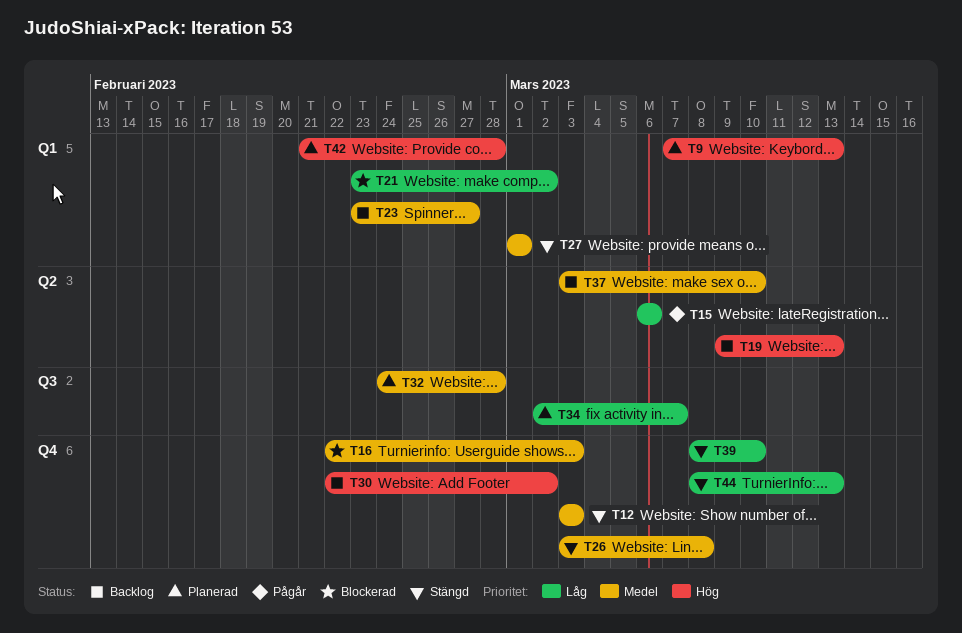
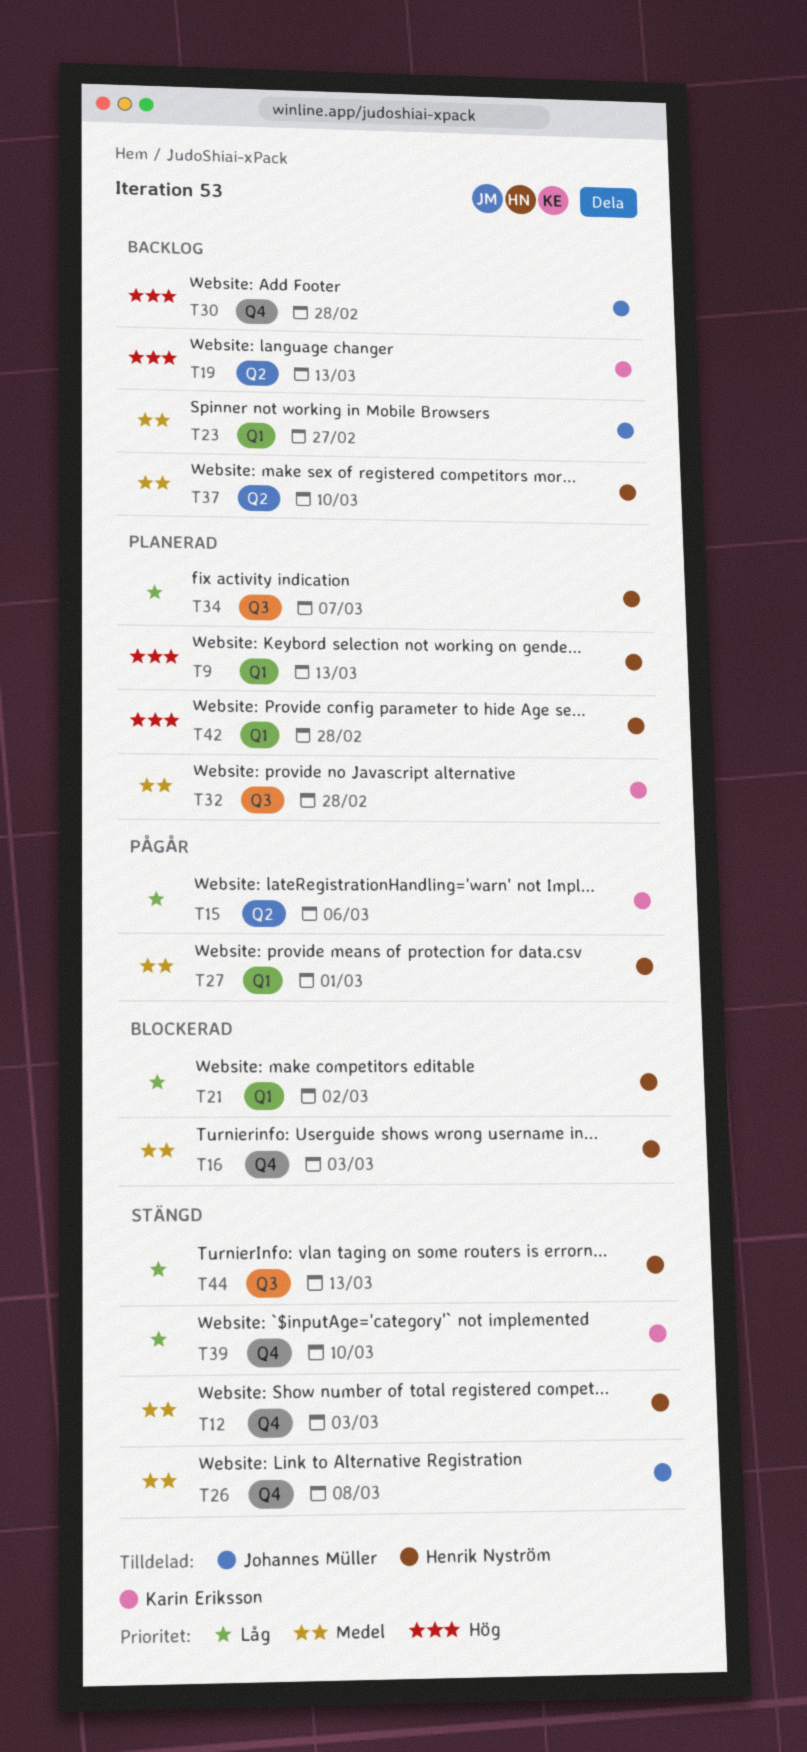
T27, status: Stängd -> Pågår
T30, due: Mar 2 -> Feb 28
T44, label: Q4 -> Q3

